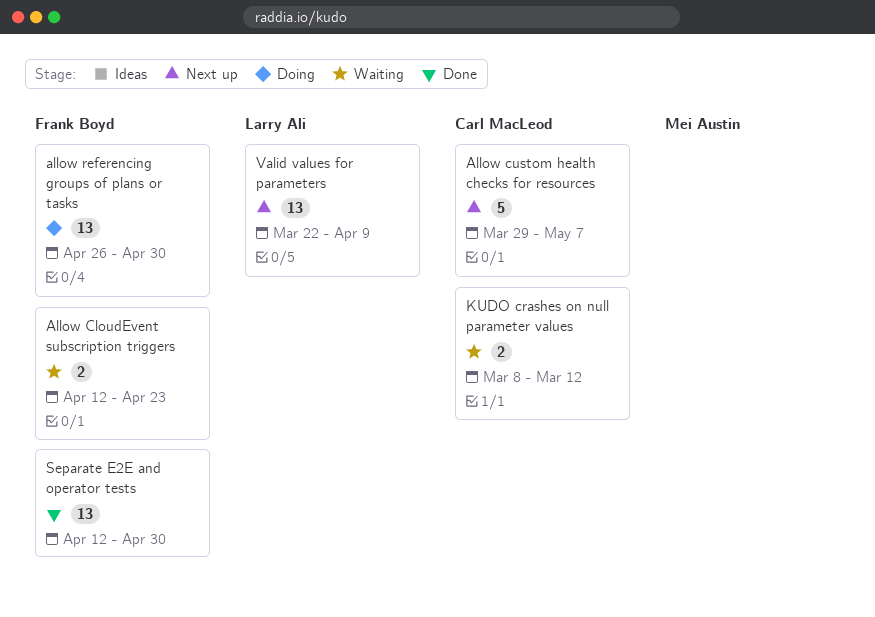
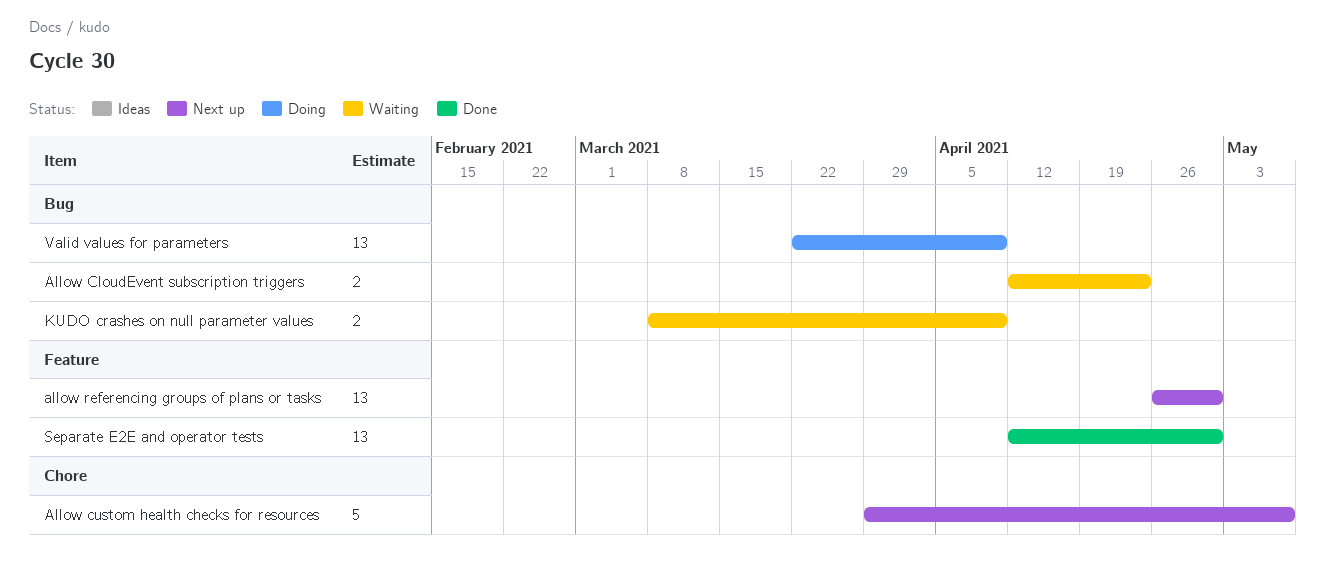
allow referencing groups of plans or tasks, status: Doing -> Next up
KUDO crashes on null parameter values, due: Mar 12 -> Apr 9
Valid values for parameters, status: Next up -> Doing

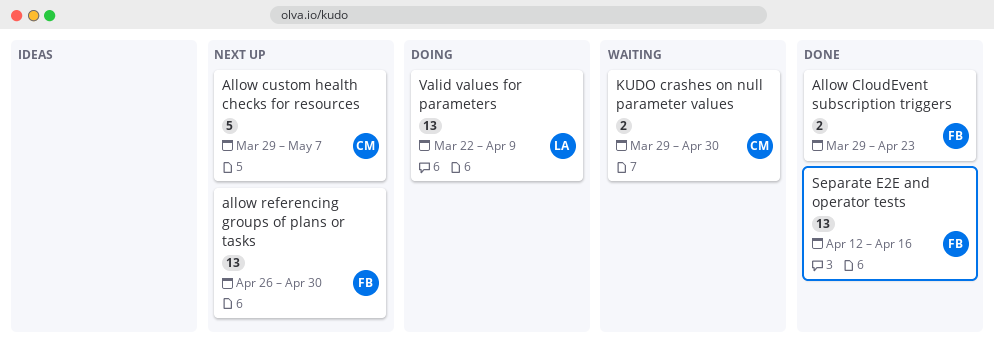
Allow CloudEvent subscription triggers, status: Waiting -> Done
Allow CloudEvent subscription triggers, start: Apr 12 -> Mar 29
KUDO crashes on null parameter values, start: Mar 8 -> Mar 29
KUDO crashes on null parameter values, due: Apr 9 -> Apr 30
Separate E2E and operator tests, due: Apr 30 -> Apr 16

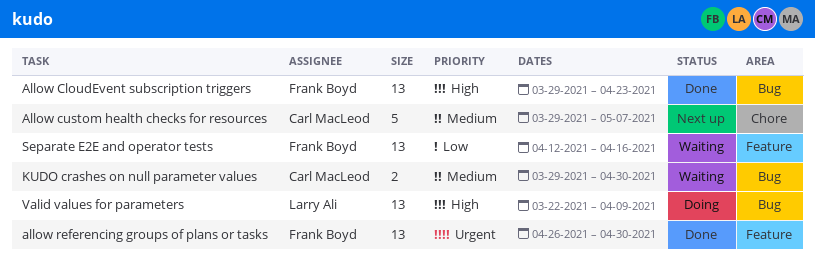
Allow CloudEvent subscription triggers, estimate: 2 -> 13
allow referencing groups of plans or tasks, status: Next up -> Done
Separate E2E and operator tests, status: Done -> Waiting

